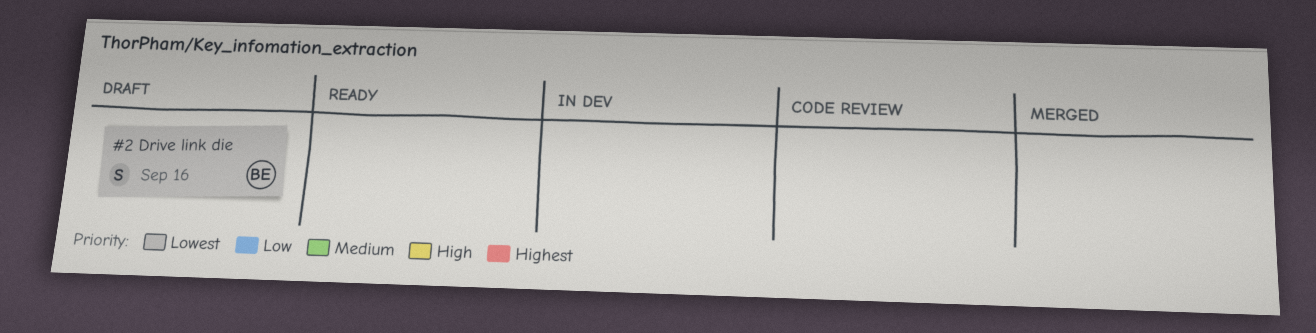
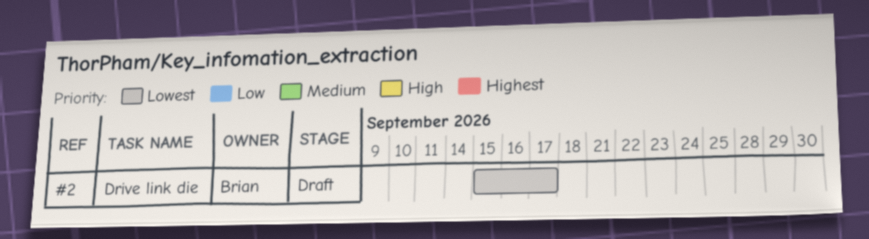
#2, due: Sep 16 -> Sep 17

